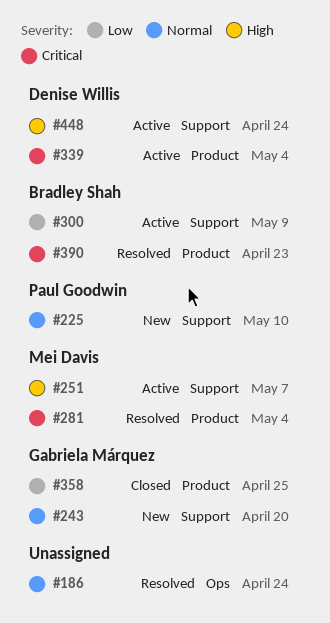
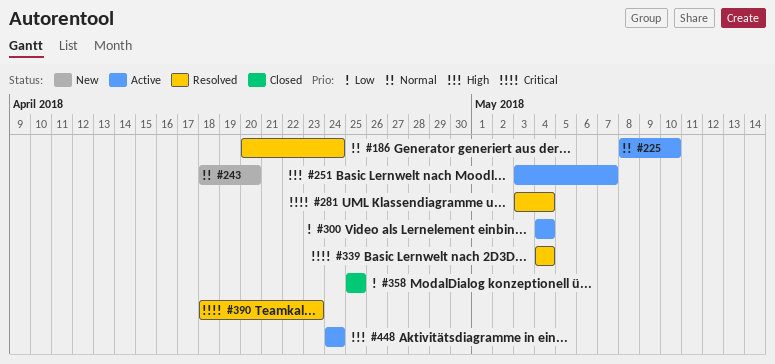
#225, status: New -> Active
#300, due: May 9 -> May 4
#339, status: Active -> Resolved

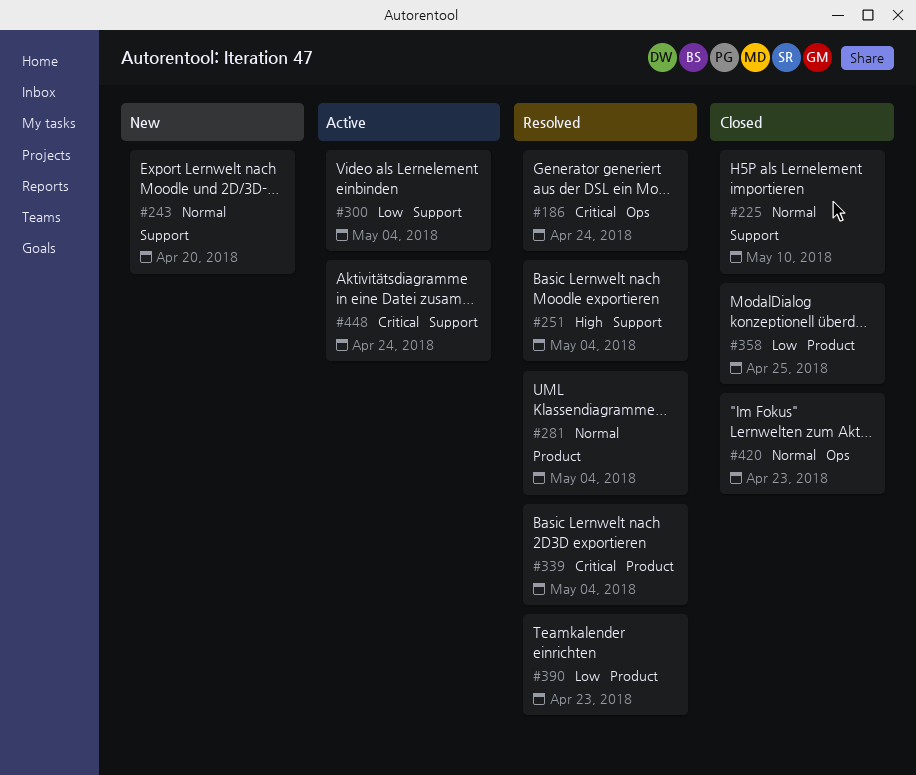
#186, priority: Normal -> Critical
#225, status: Active -> Closed
#251, status: Active -> Resolved
#251, due: May 7 -> May 4
#281, priority: Critical -> Normal
#390, priority: Critical -> Low
#420: none -> present
#448, priority: High -> Critical

